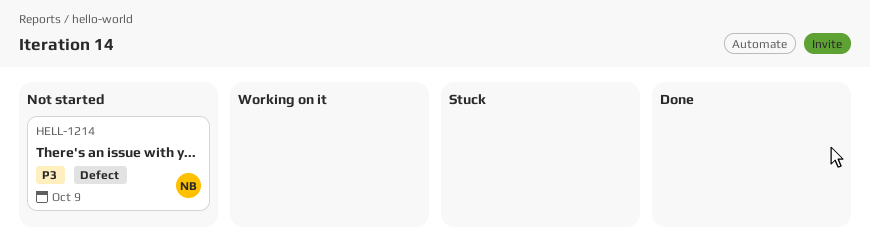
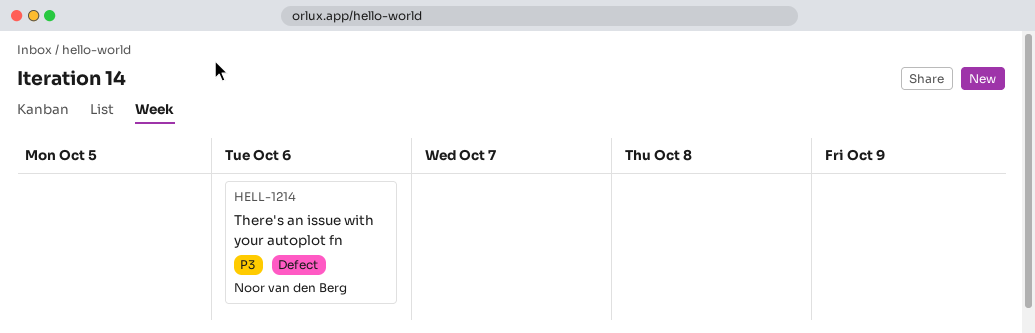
HELL-1214, due: Oct 9 -> Oct 6

